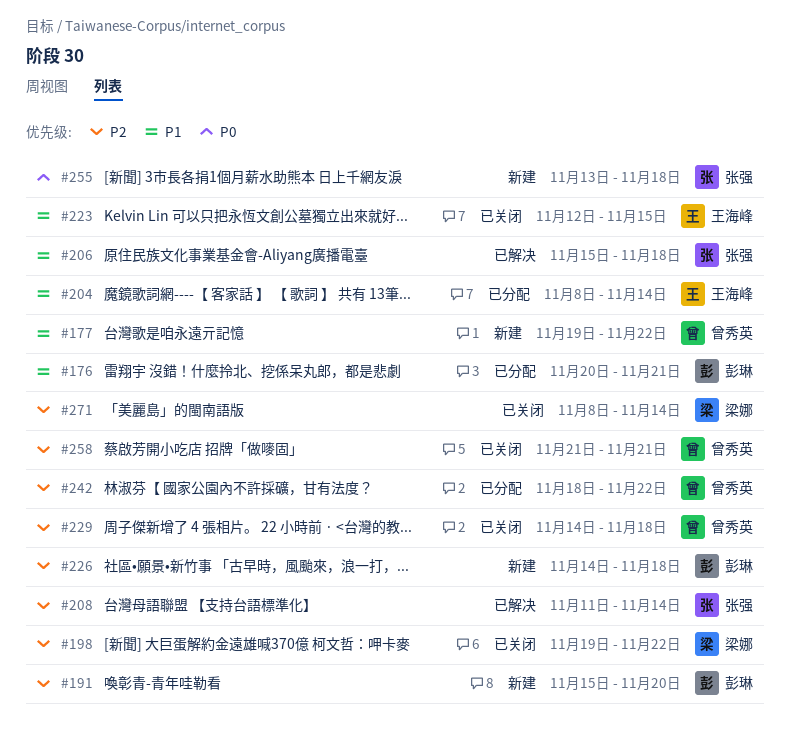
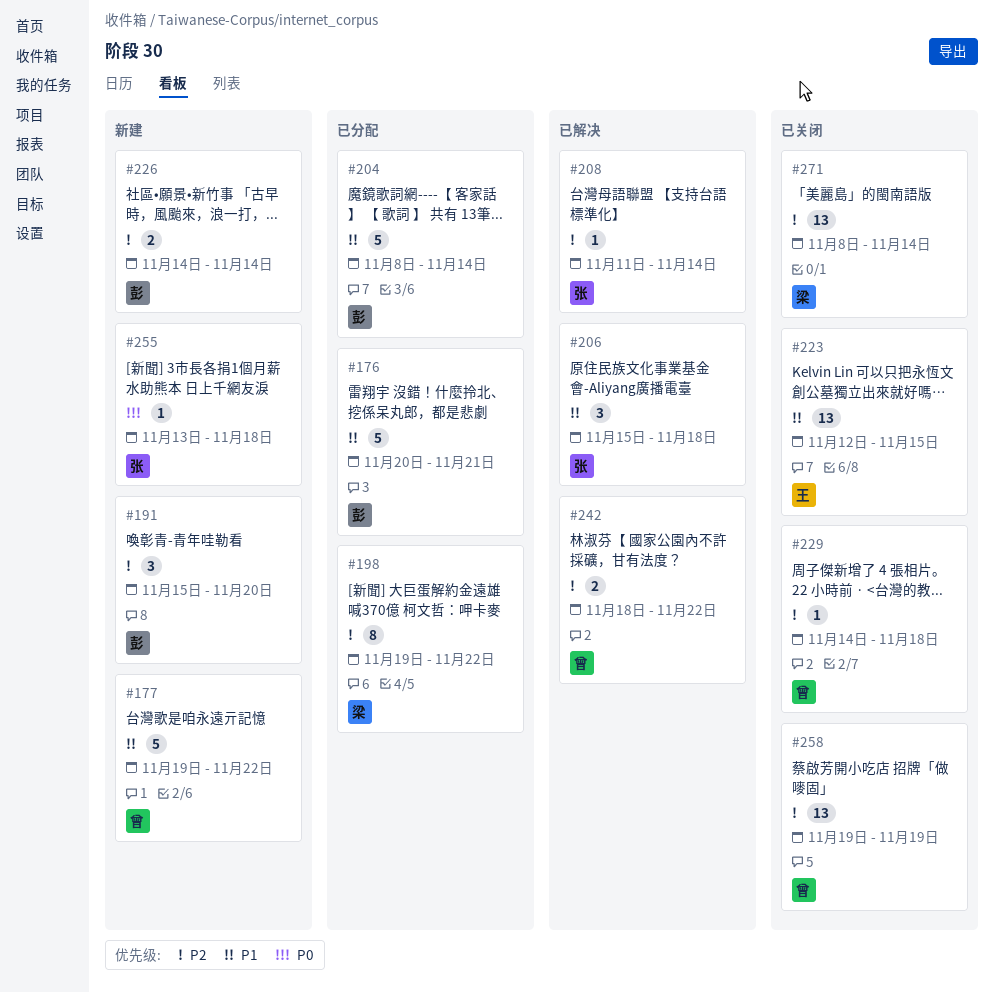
#198, status: 已关闭 -> 已分配
#204, owner: 王海峰 -> 彭琳
#226, due: Nov 18 -> Nov 14
#242, status: 已分配 -> 已解决
#258, start: Nov 21 -> Nov 19
#258, due: Nov 21 -> Nov 19

